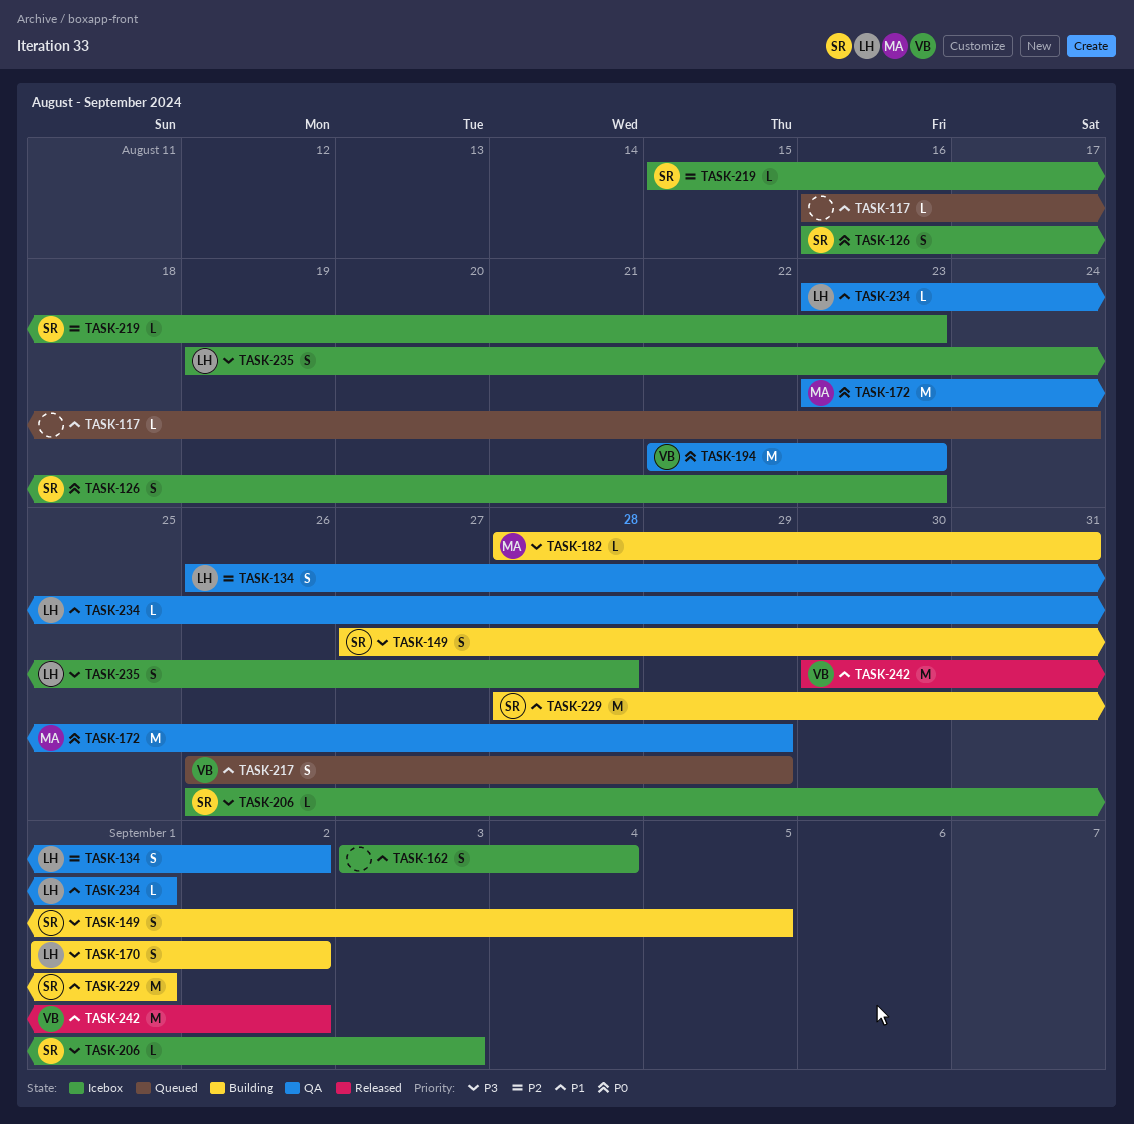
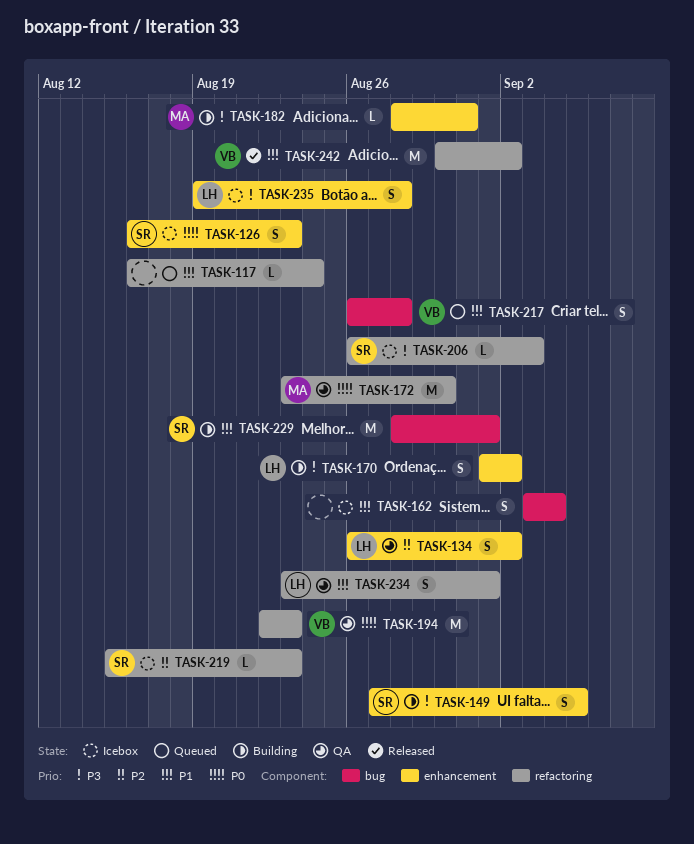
TASK-172, due: Aug 29 -> Aug 30
TASK-217, due: Aug 29 -> Aug 28
TASK-234, estimate: L -> S

